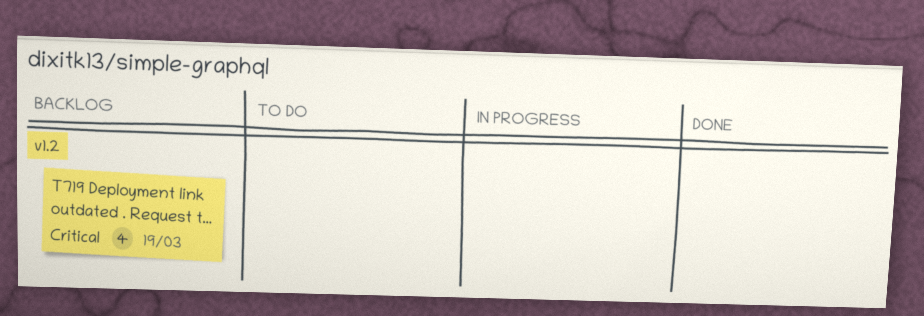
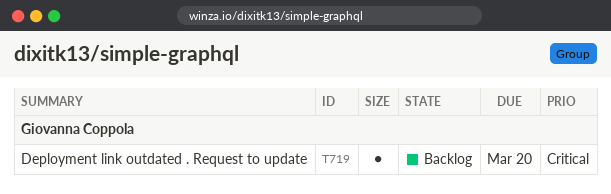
T719, estimate: 4 -> 1
T719, due: Mar 19 -> Mar 20

